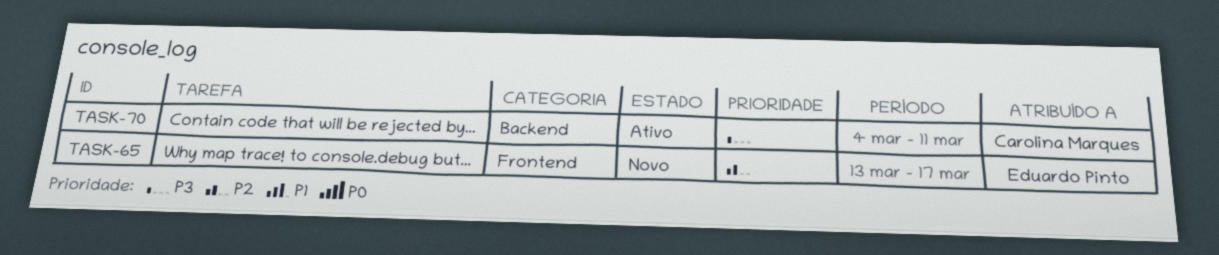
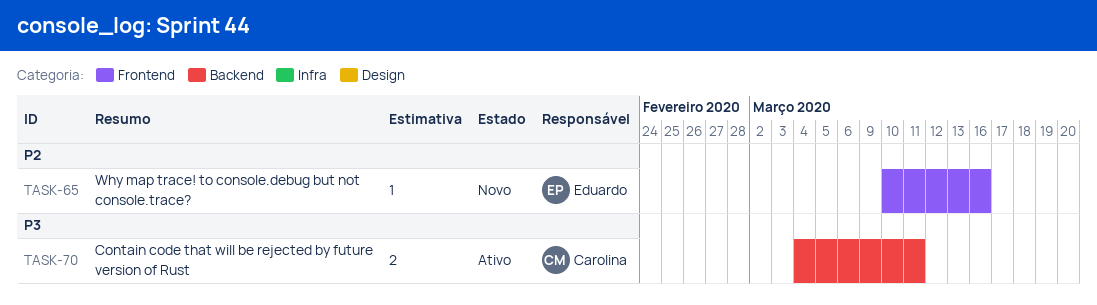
TASK-65, start: Mar 13 -> Mar 10
TASK-65, due: Mar 17 -> Mar 16

